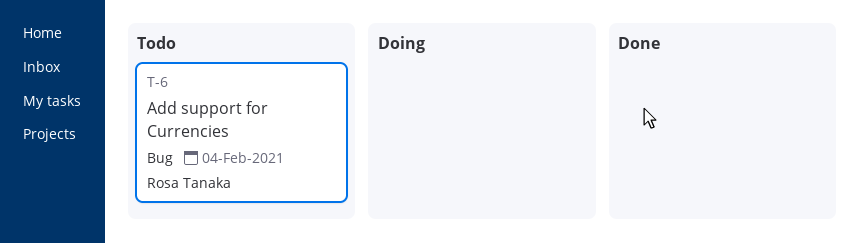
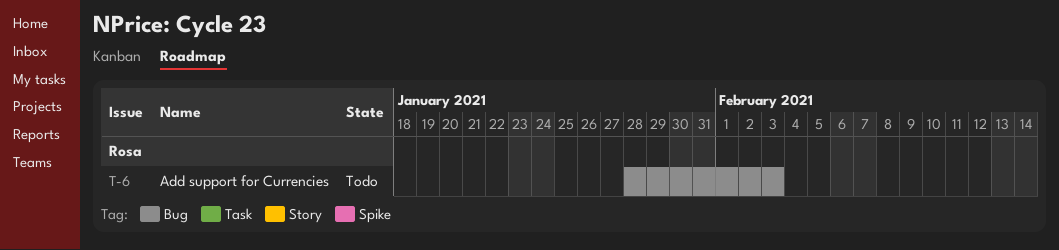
T-6, due: Feb 4 -> Feb 3

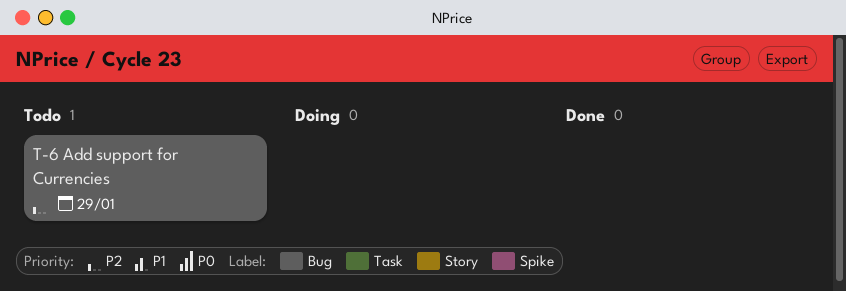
T-6, due: Feb 3 -> Jan 29

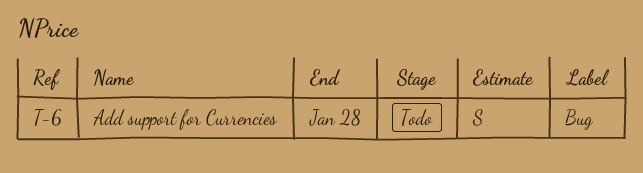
T-6, due: Jan 29 -> Jan 28

